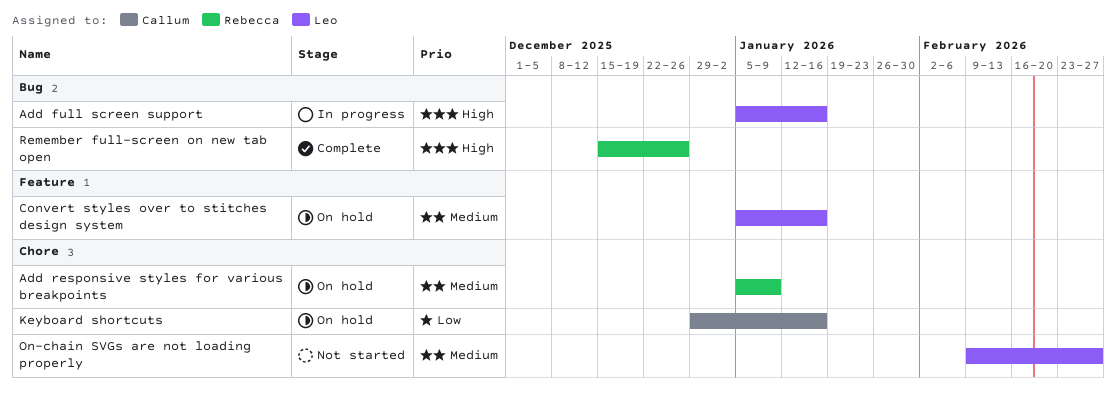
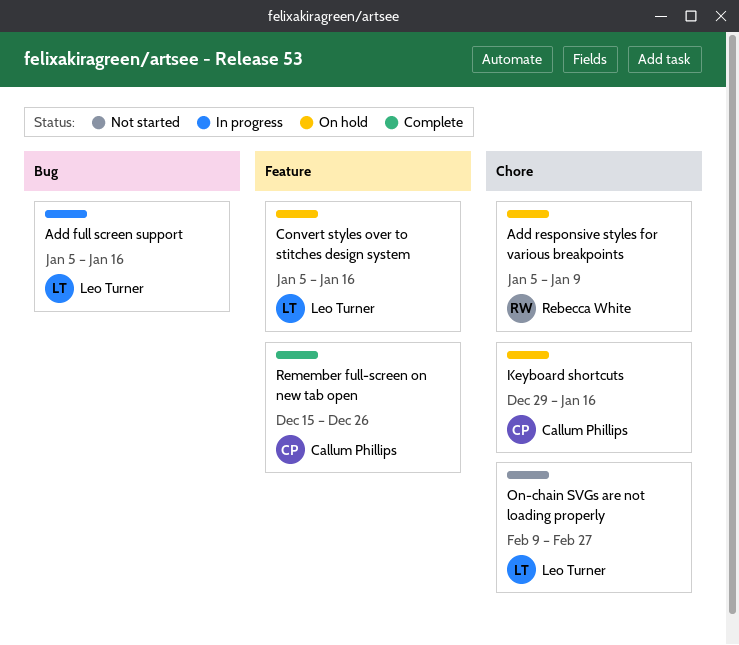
Remember full-screen on new tab open, owner: Rebecca White -> Callum Phillips
Remember full-screen on new tab open, label: Bug -> Feature

